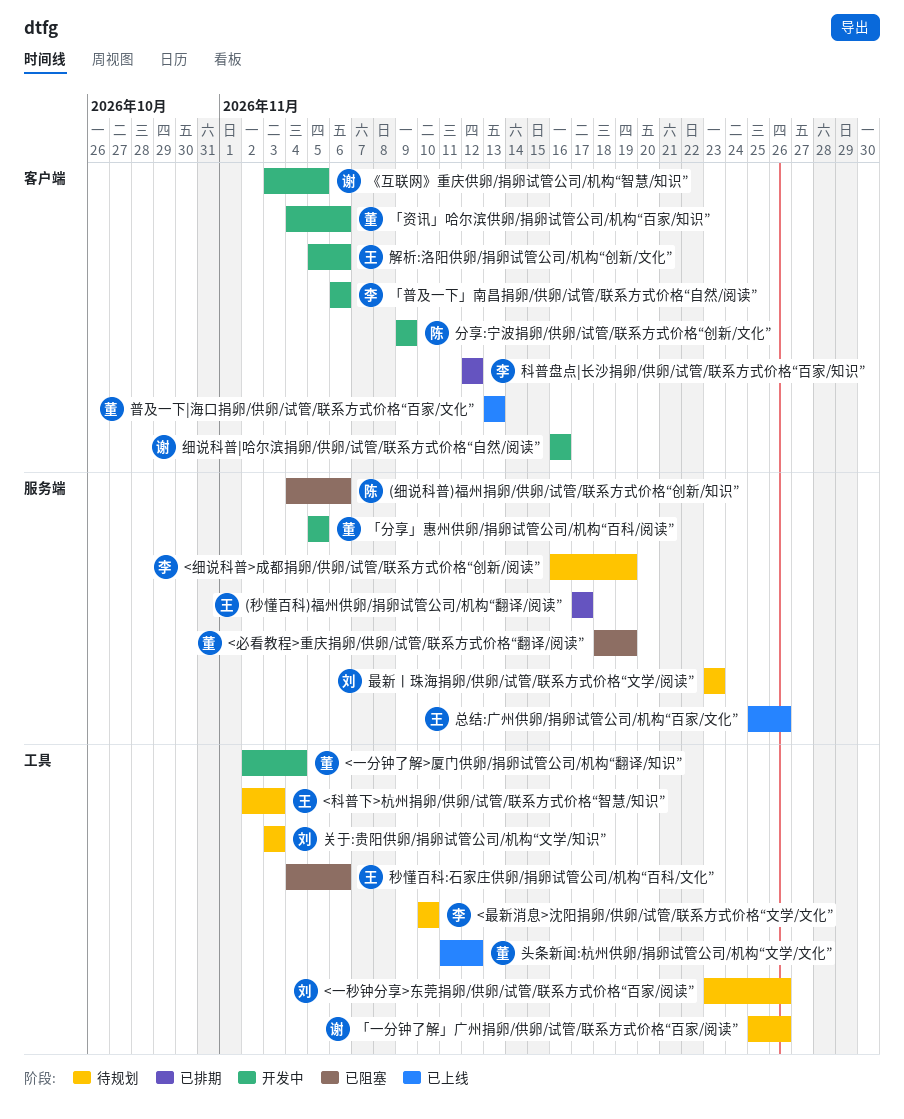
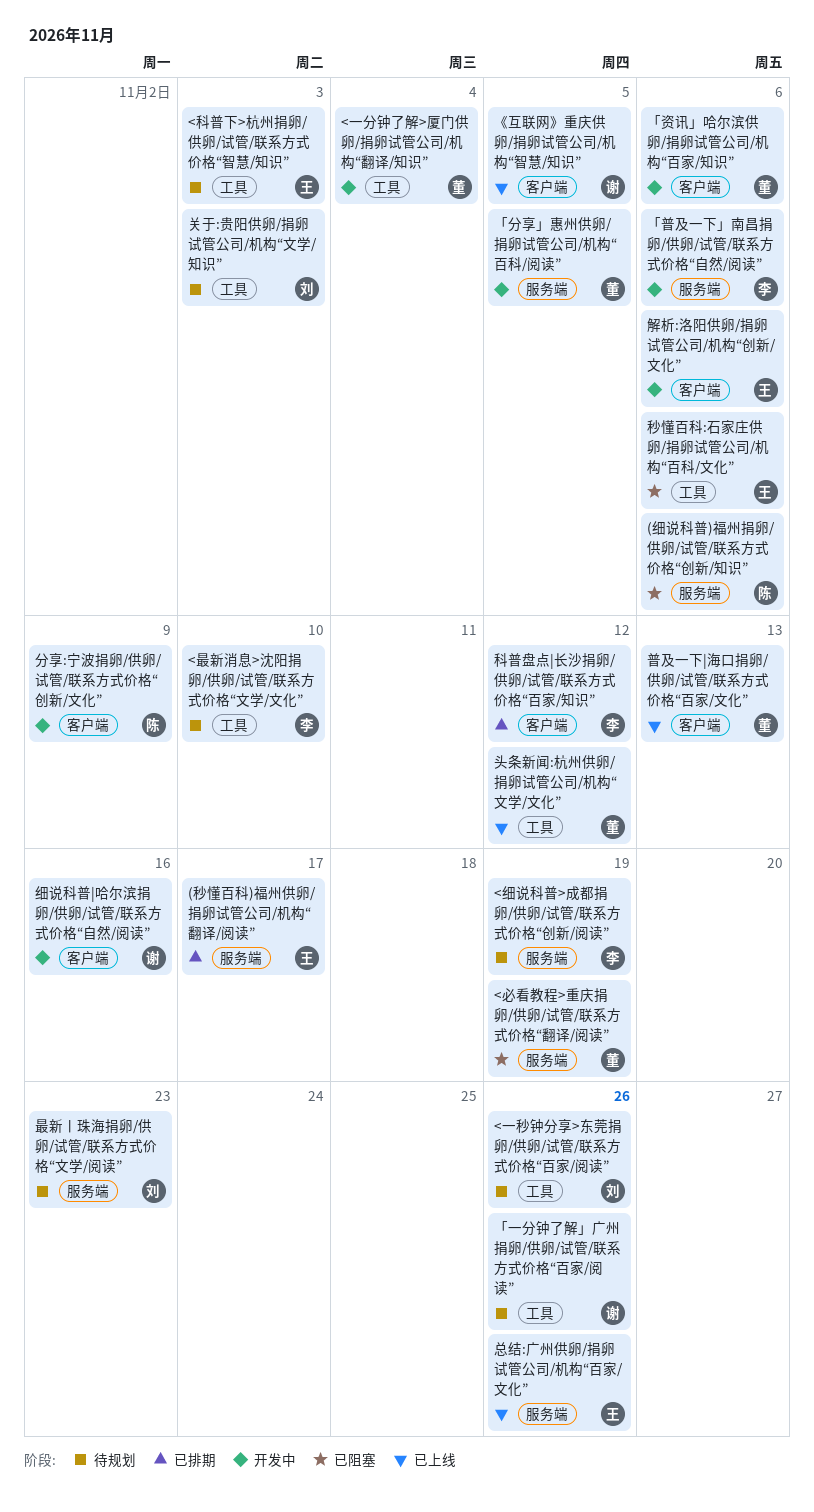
《互联网》重庆供卵/捐卵试管公司/机构“智慧/知识”, status: 开发中 -> 已上线
「普及一下」南昌捐卵/供卵/试管/联系方式价格“自然/阅读”, label: 客户端 -> 服务端

